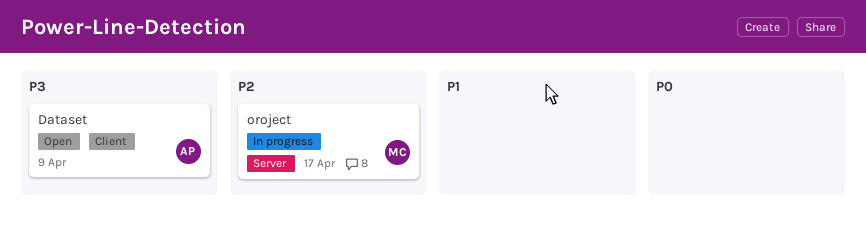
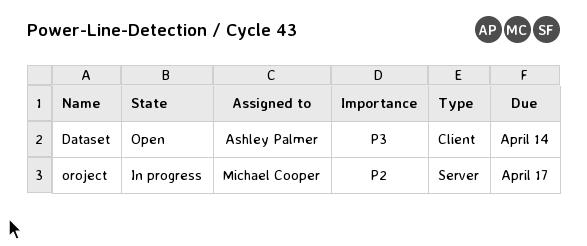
Dataset, due: Apr 9 -> Apr 14

